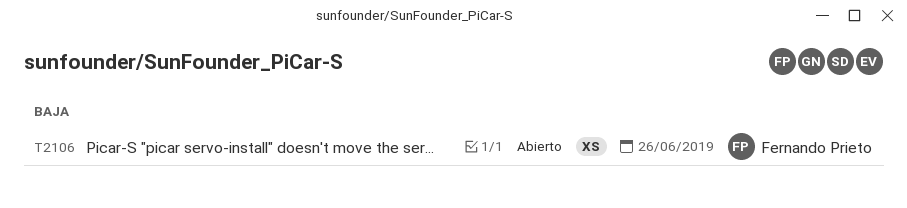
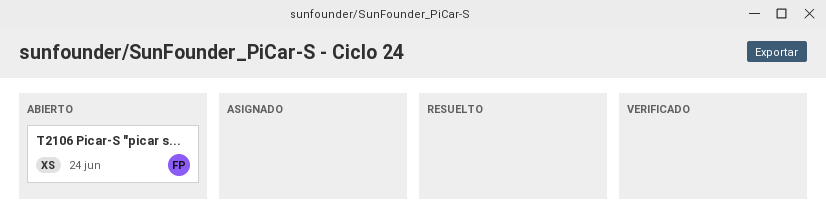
T2106, due: Jun 26 -> Jun 24

